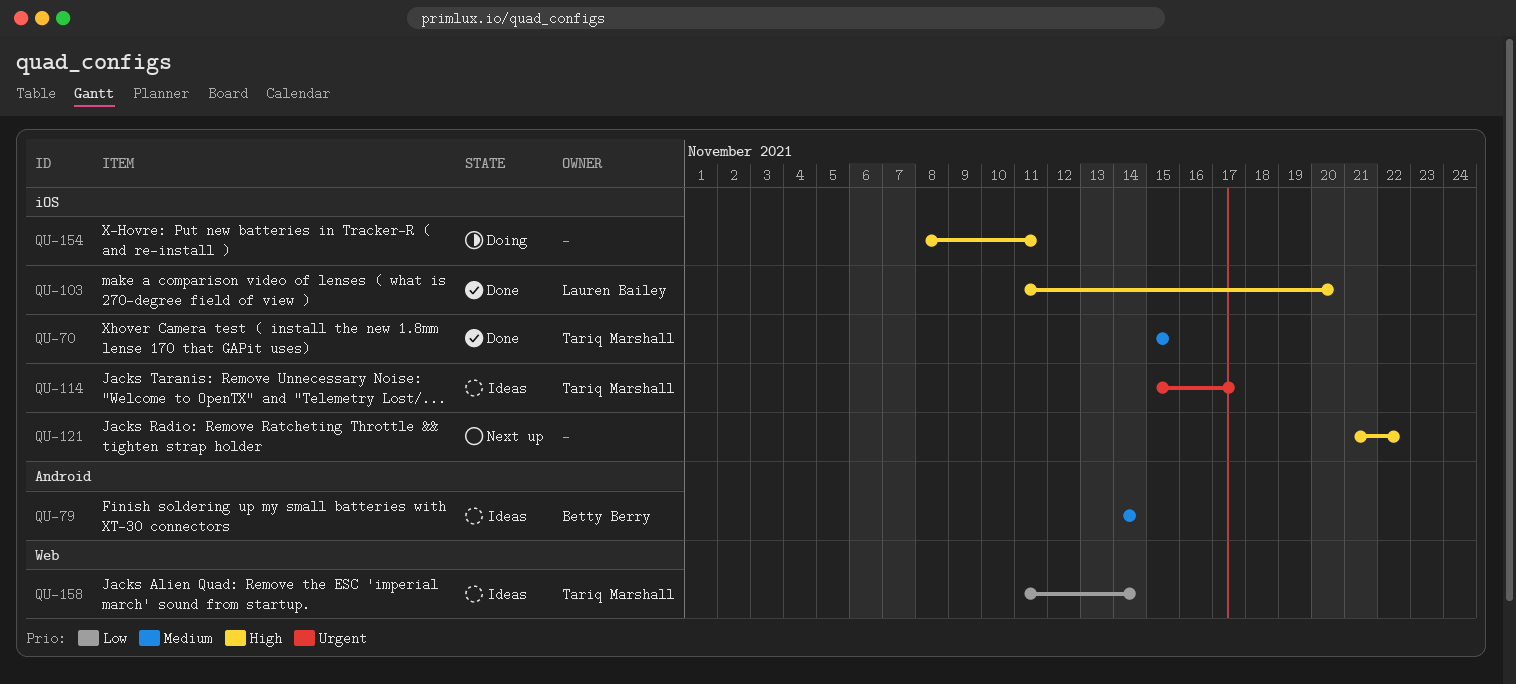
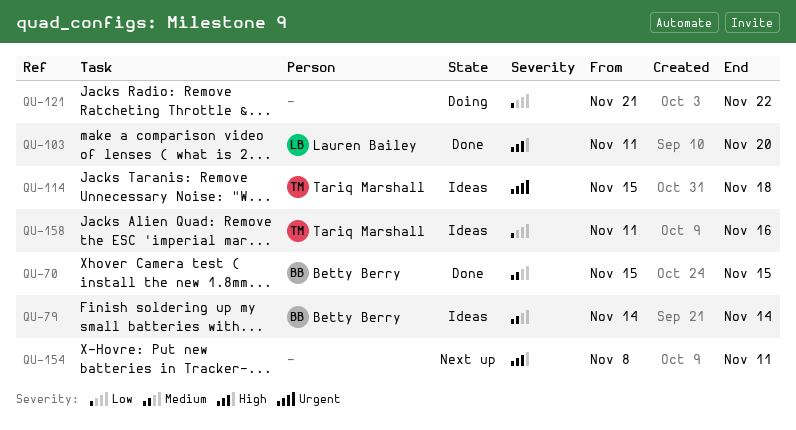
QU-70, owner: Tariq Marshall -> Betty Berry
QU-114, due: Nov 17 -> Nov 18
QU-121, status: Next up -> Doing
QU-121, priority: High -> Low
QU-154, status: Doing -> Next up
QU-158, due: Nov 14 -> Nov 16

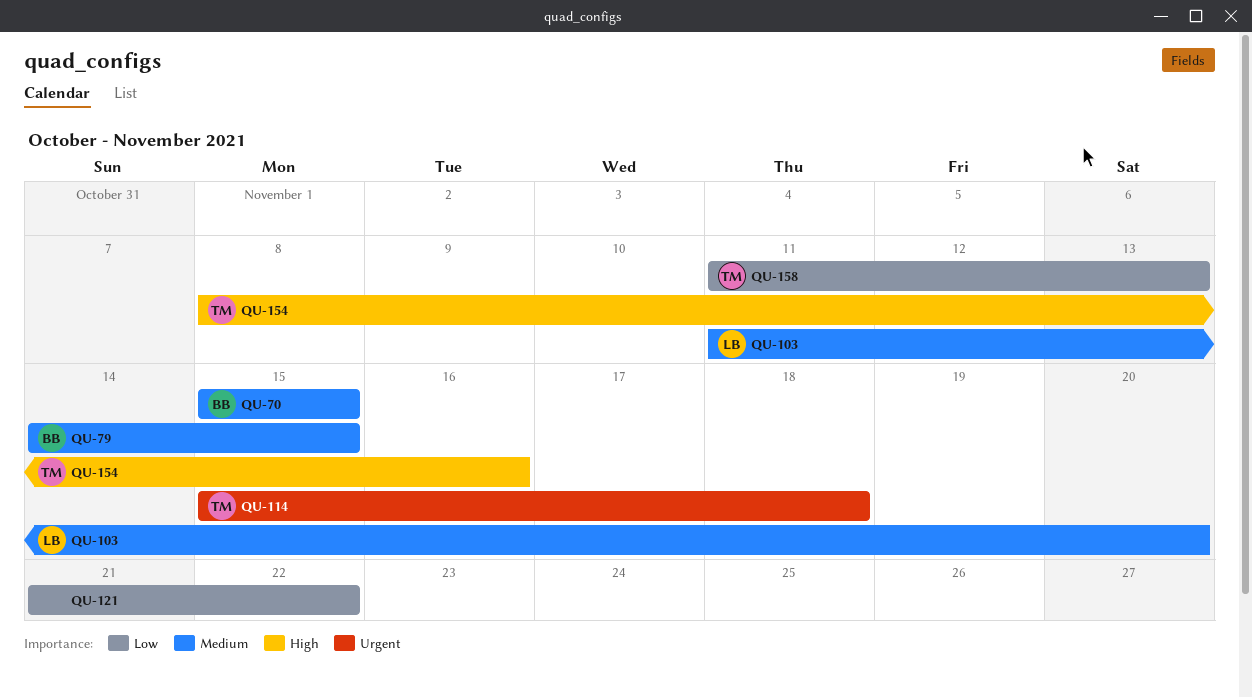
QU-79, due: Nov 14 -> Nov 15
QU-103, priority: High -> Medium
QU-154, owner: none -> Tariq Marshall
QU-154, due: Nov 11 -> Nov 16
QU-158, due: Nov 16 -> Nov 13

